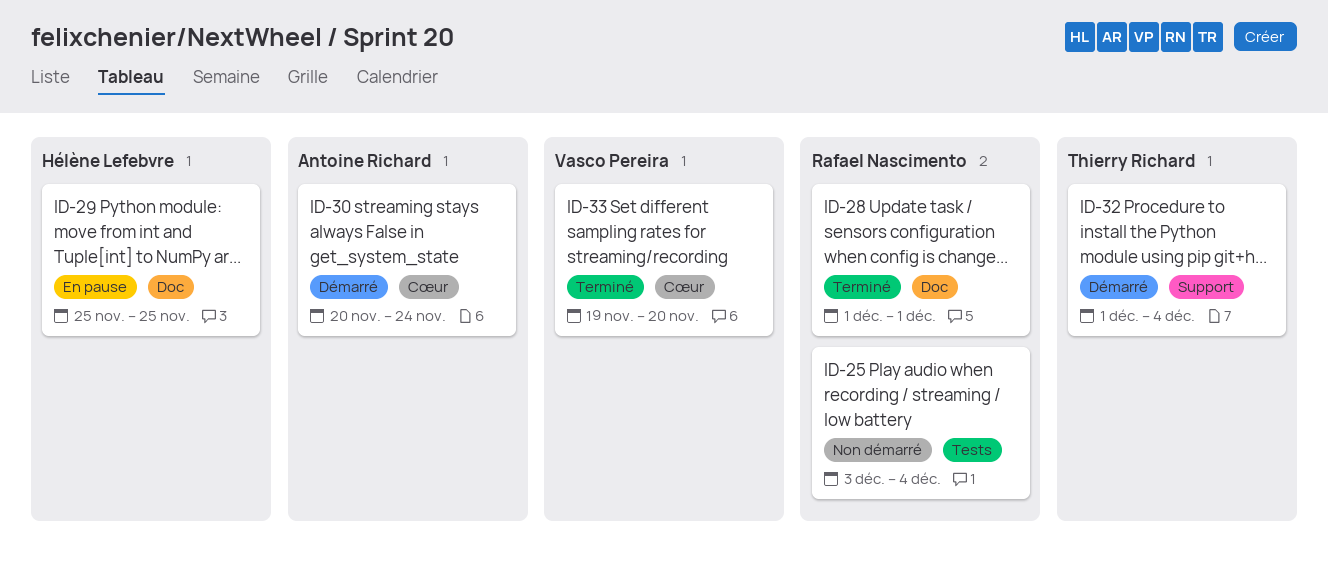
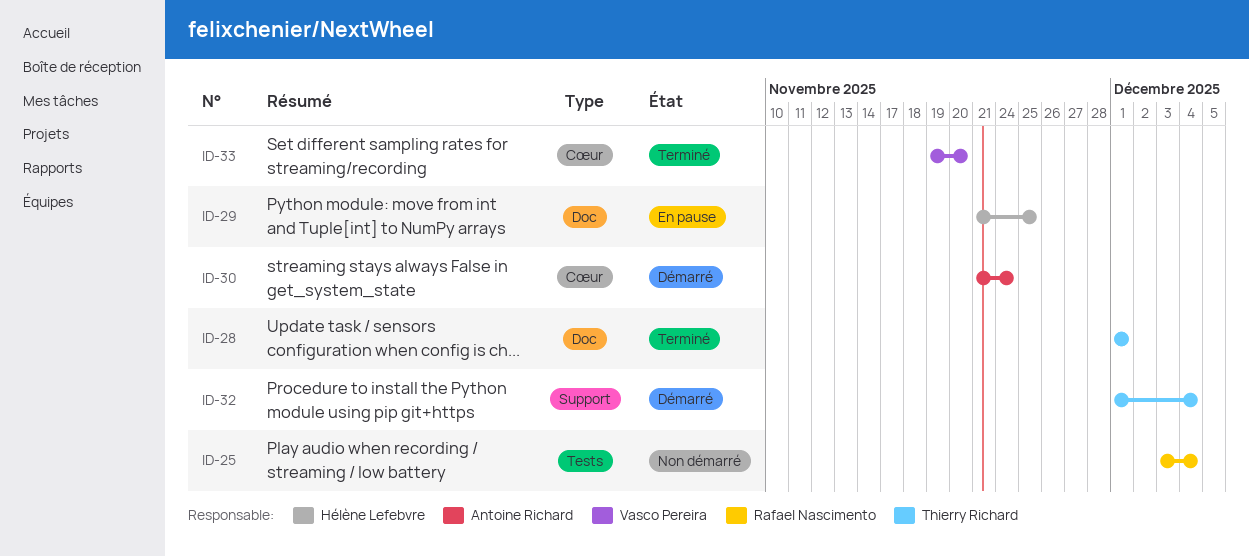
ID-28, owner: Rafael Nascimento -> Thierry Richard
ID-29, start: Nov 25 -> Nov 21
ID-30, start: Nov 20 -> Nov 21

